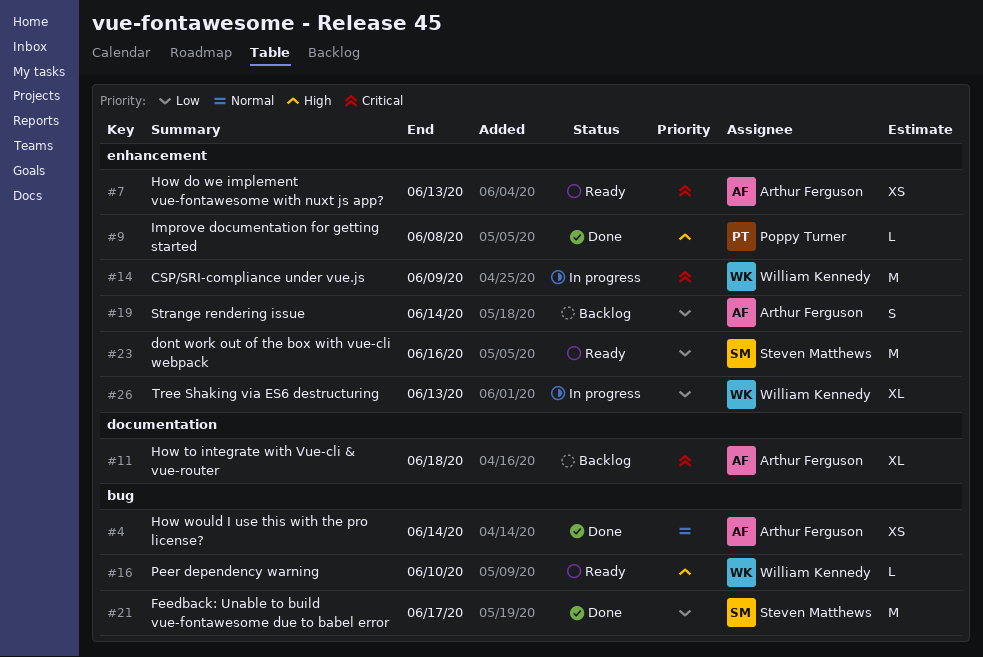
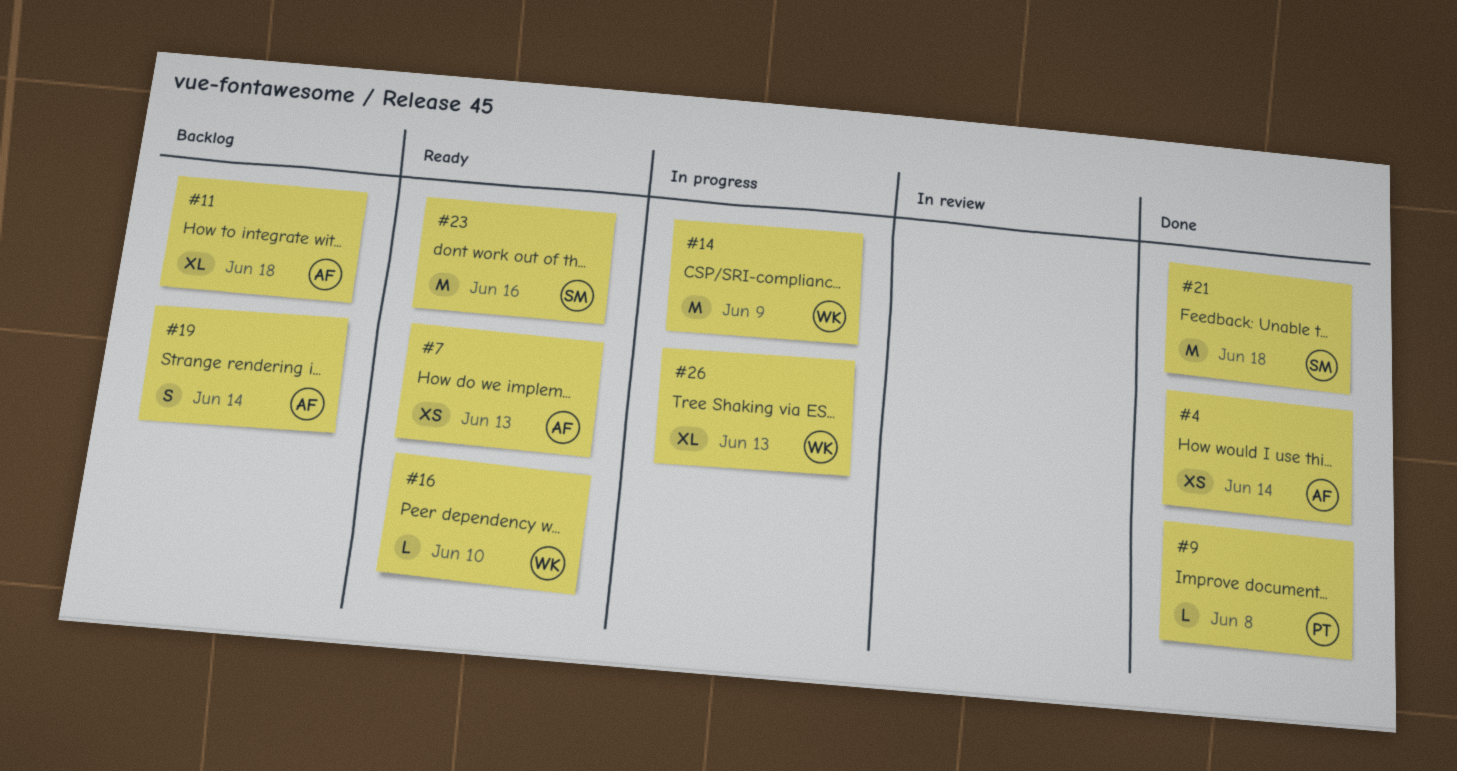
#21, due: Jun 17 -> Jun 18

